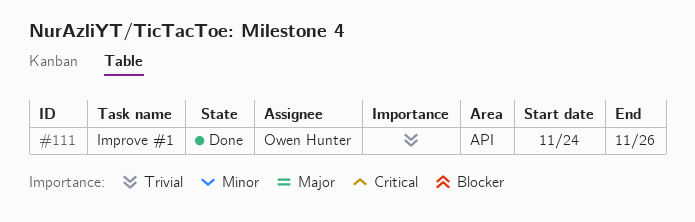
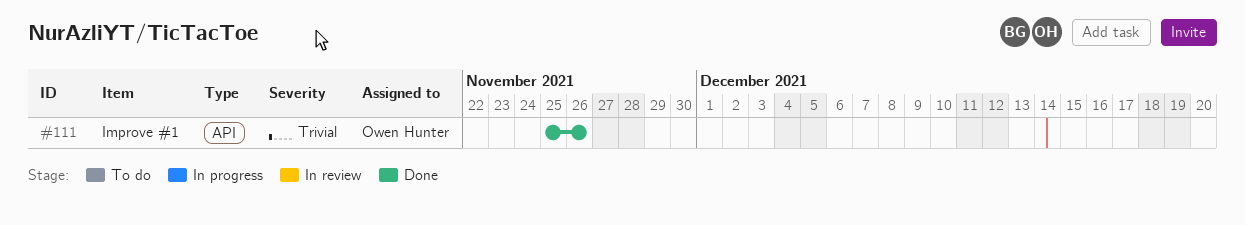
#111, start: Nov 24 -> Nov 25

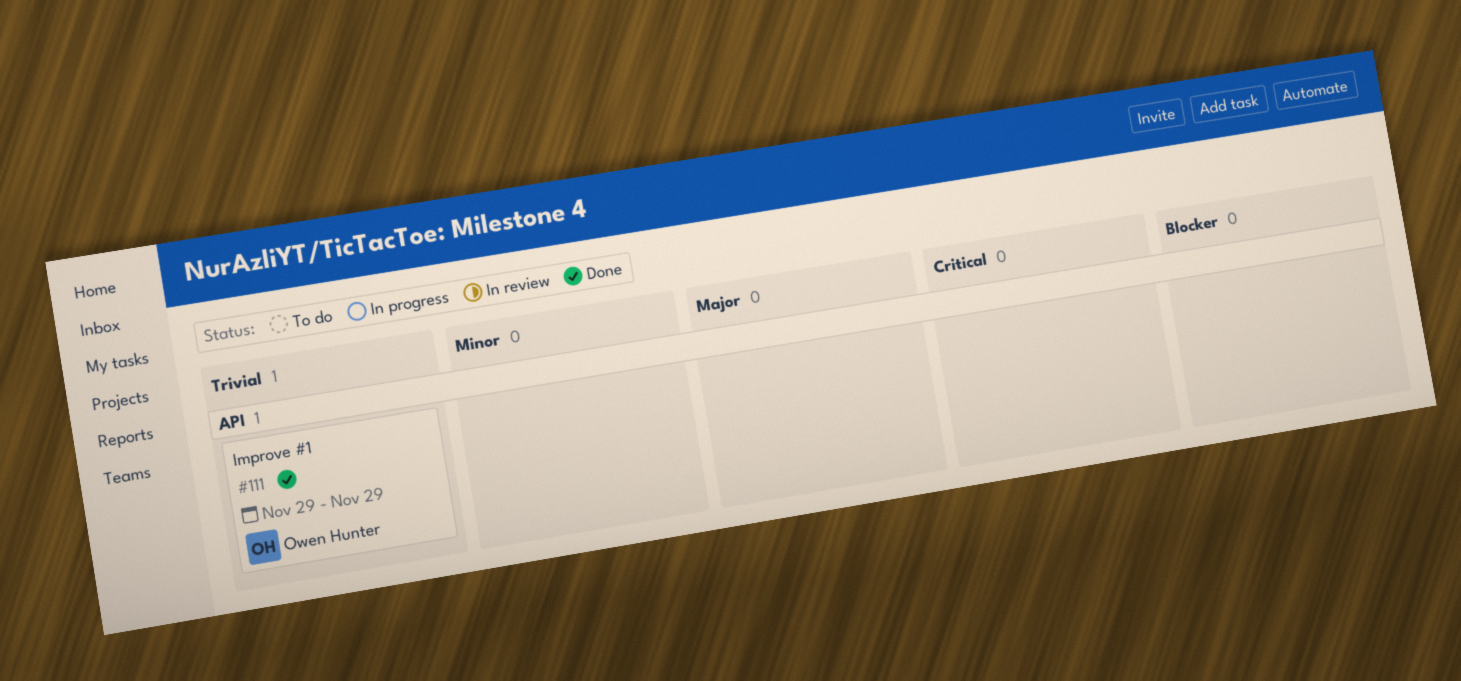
#111, start: Nov 25 -> Nov 29
#111, due: Nov 26 -> Nov 29

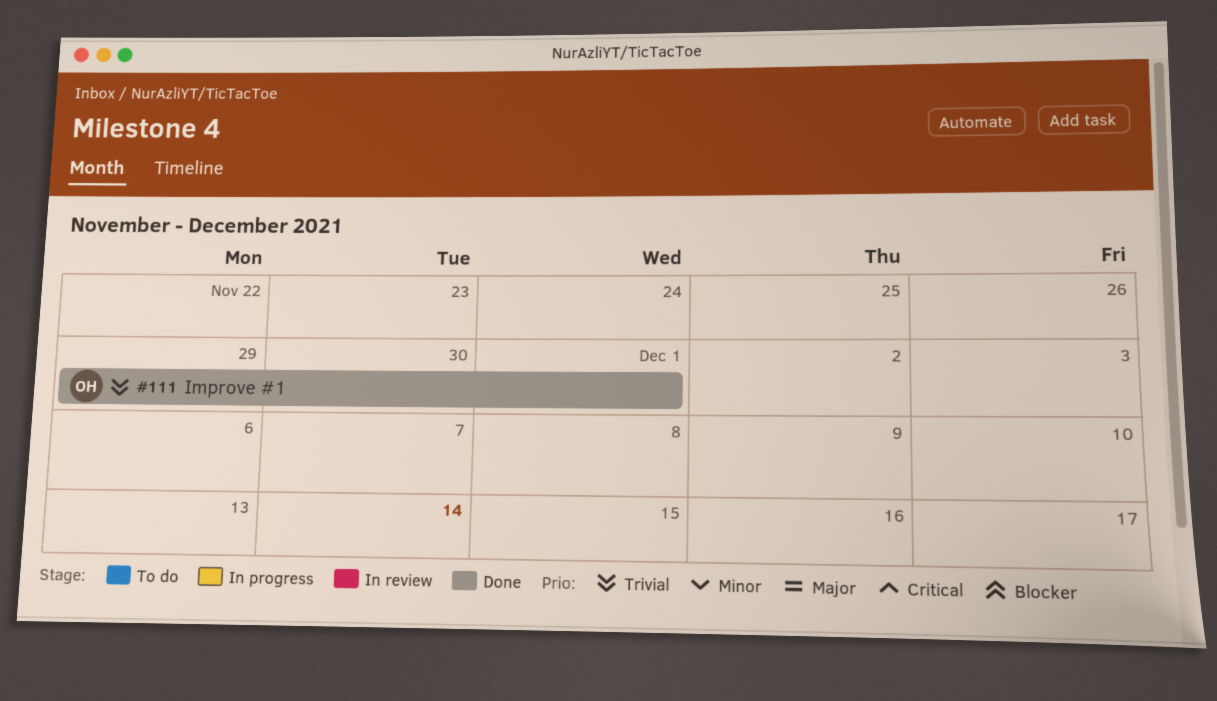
#111, due: Nov 29 -> Dec 1

